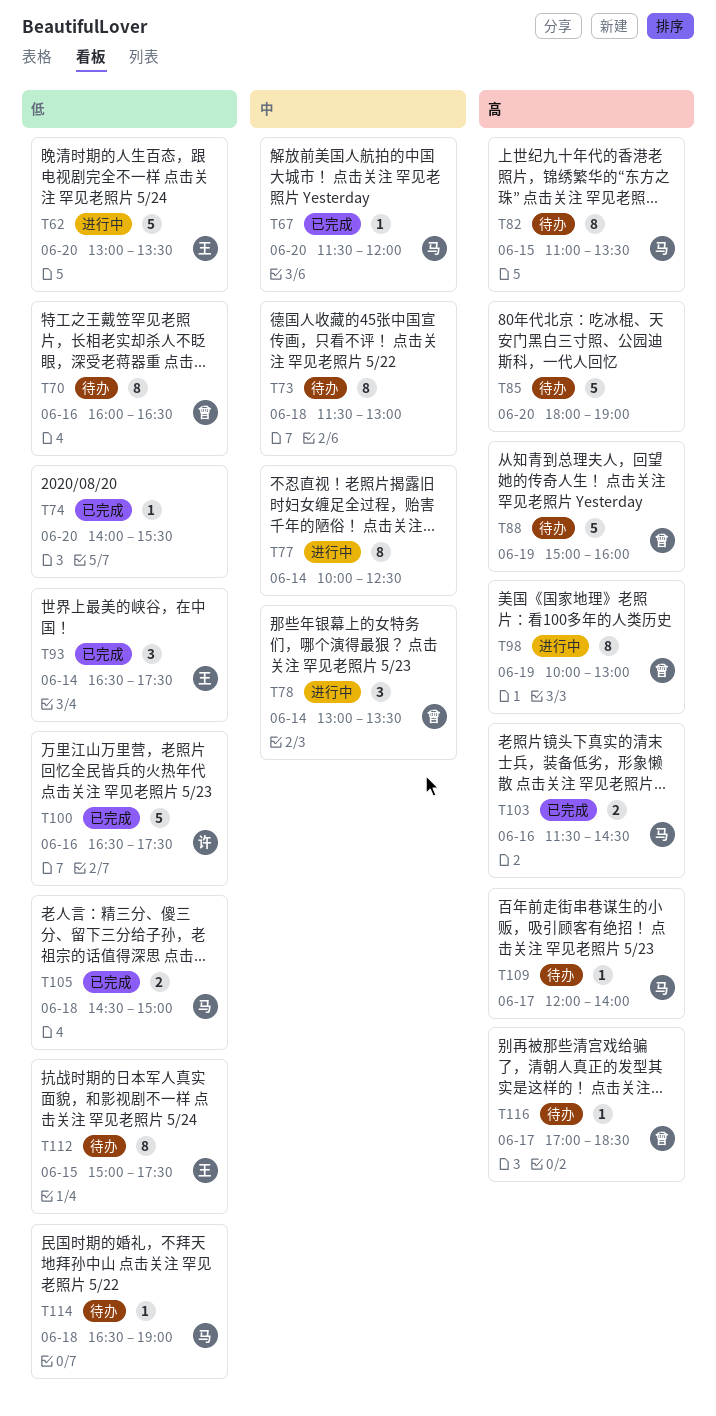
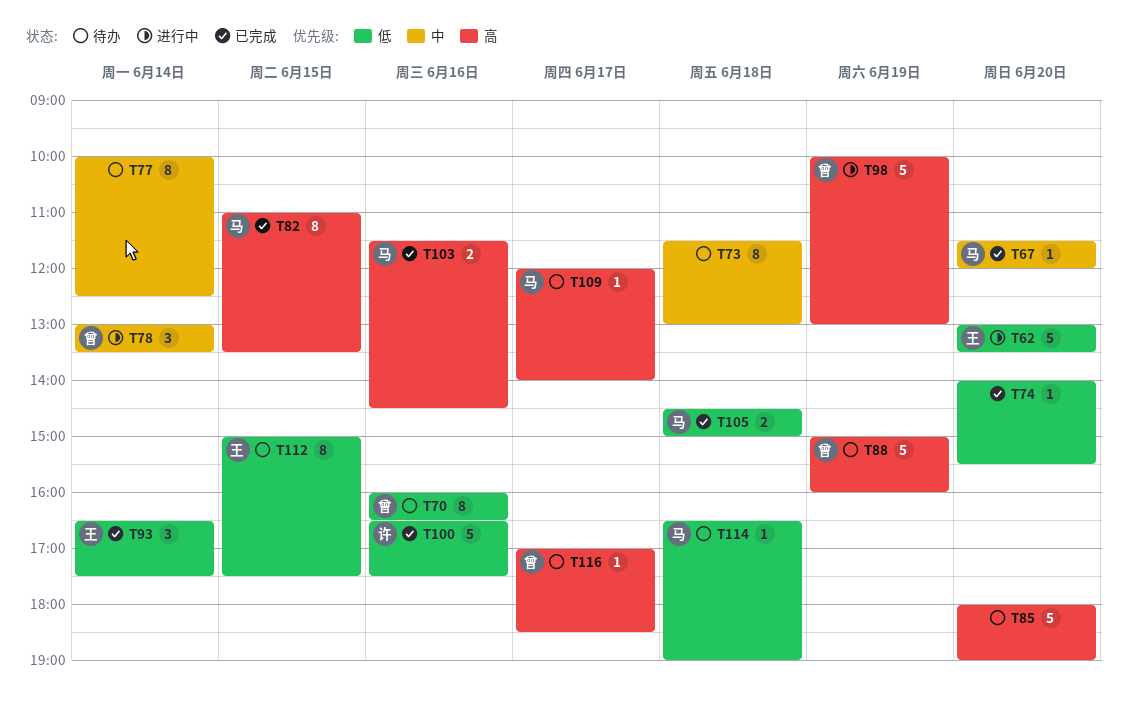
T77, status: 进行中 -> 待办
T82, status: 待办 -> 已完成
T98, estimate: 8 -> 5

